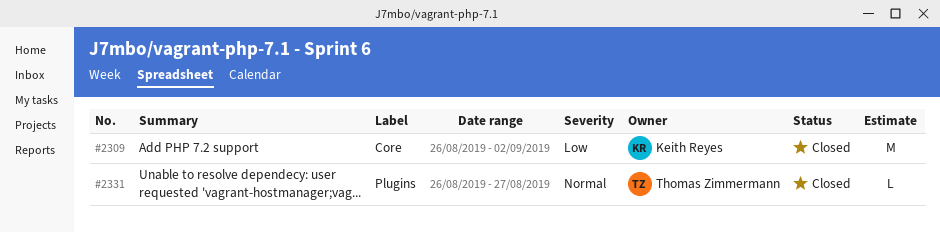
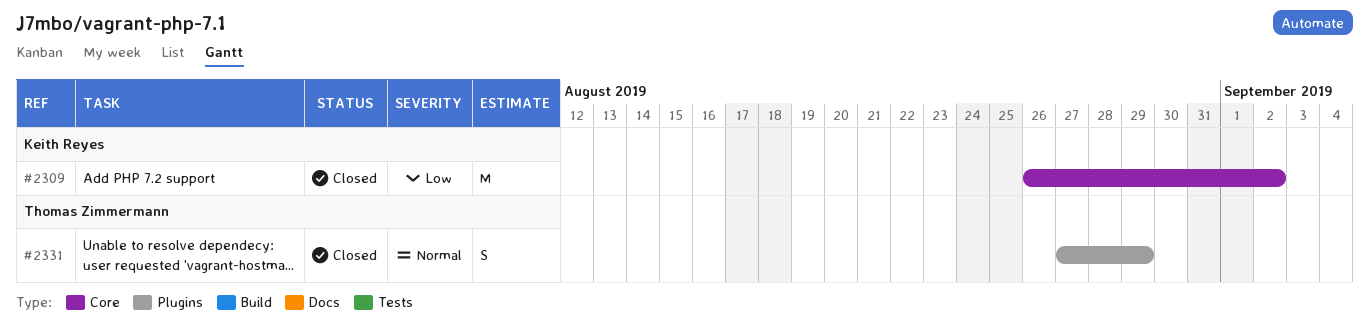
#2331, estimate: L -> S
#2331, start: Aug 26 -> Aug 27
#2331, due: Aug 27 -> Aug 29

